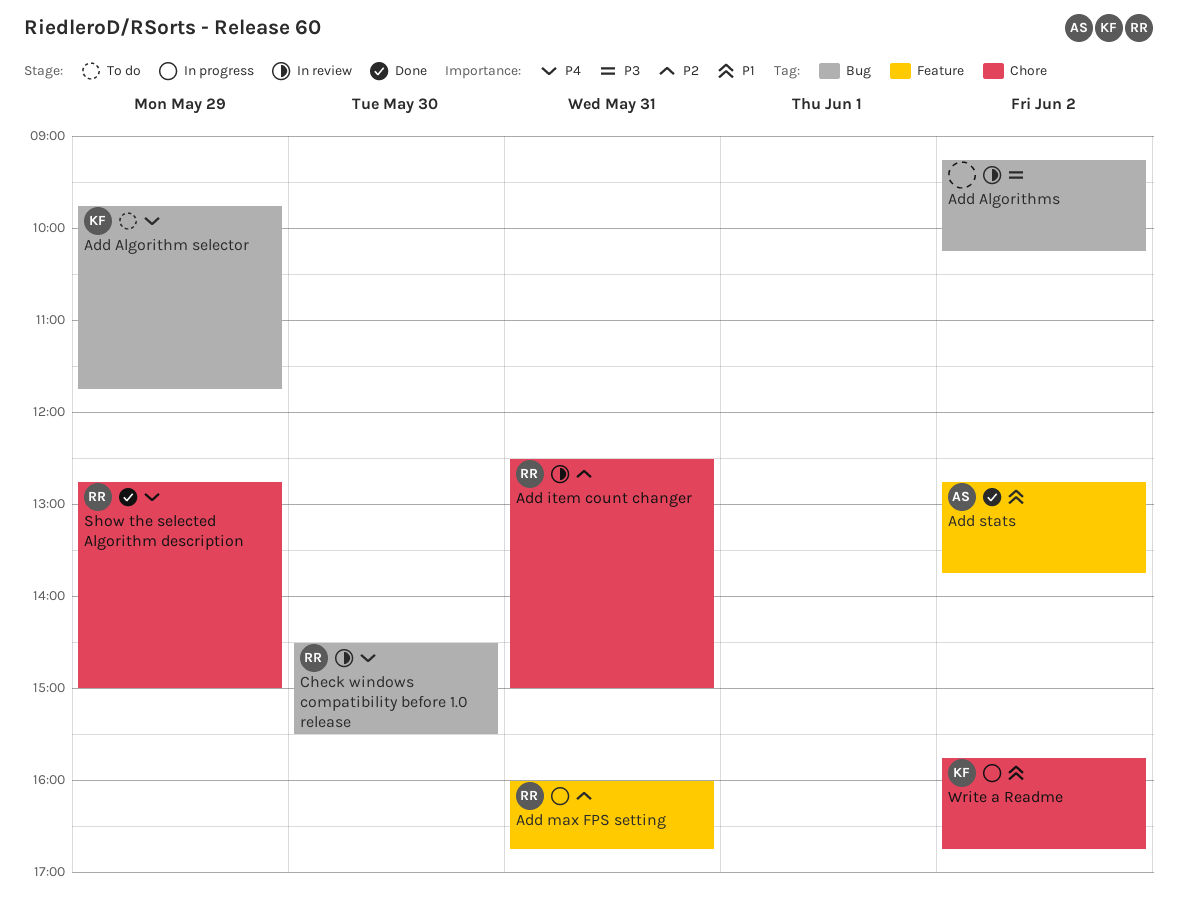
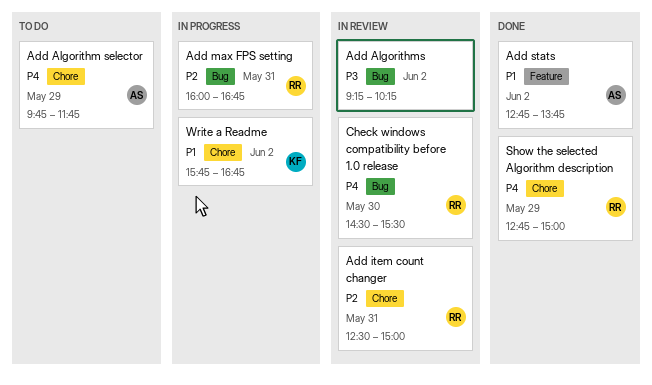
Add Algorithm selector, owner: KF -> AS
Add Algorithm selector, label: Bug -> Chore
Add max FPS setting, label: Feature -> Bug

